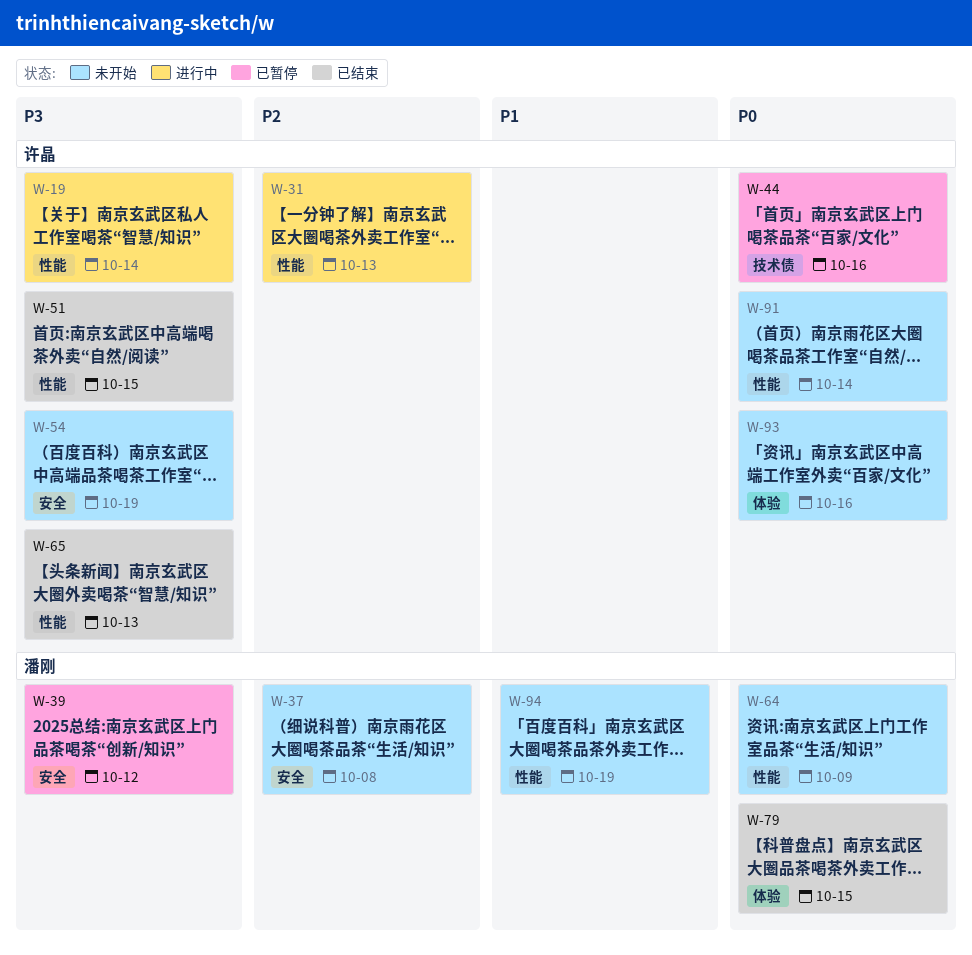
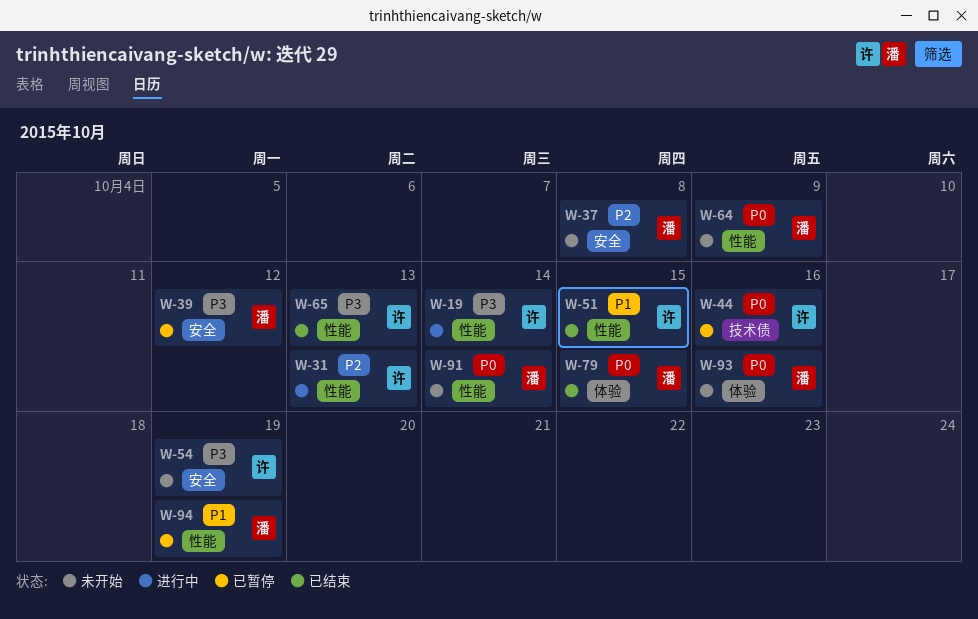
W-51, priority: P3 -> P1
W-91, owner: 许晶 -> 潘刚
W-93, owner: 许晶 -> 潘刚
W-94, status: 未开始 -> 已暂停

